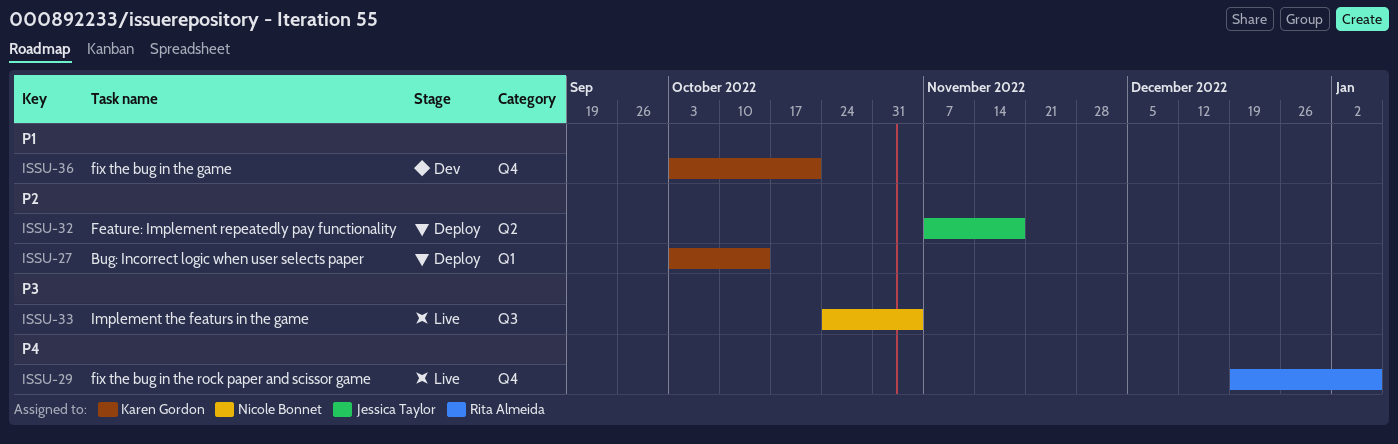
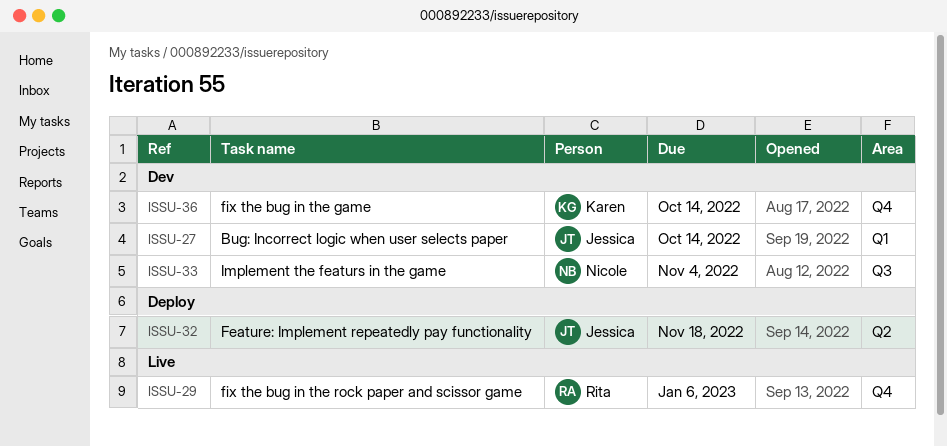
ISSU-27, status: Deploy -> Dev
ISSU-27, owner: Karen Gordon -> Jessica Taylor
ISSU-33, status: Live -> Dev
ISSU-36, due: Oct 21 -> Oct 14

